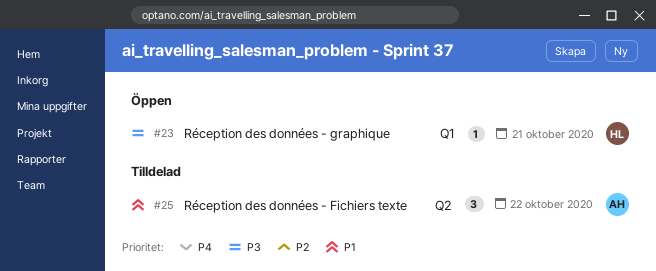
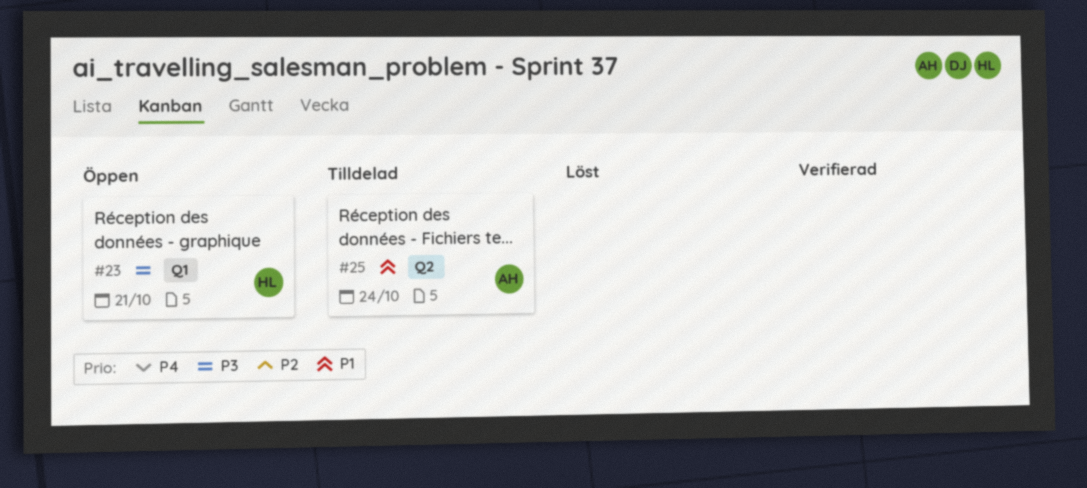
#25, due: Oct 22 -> Oct 24

